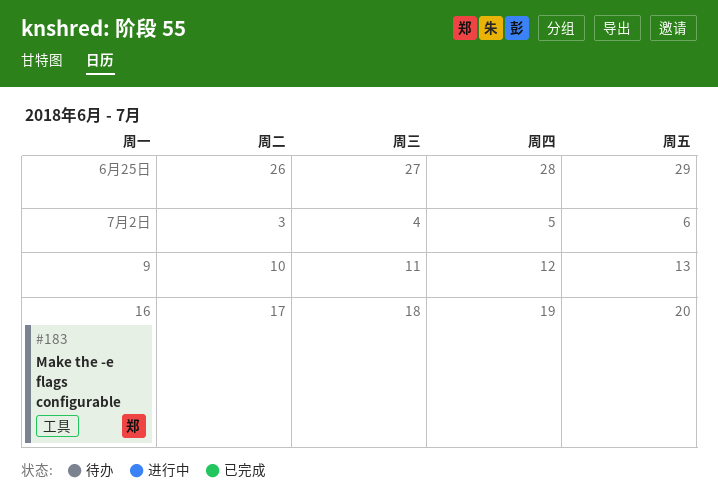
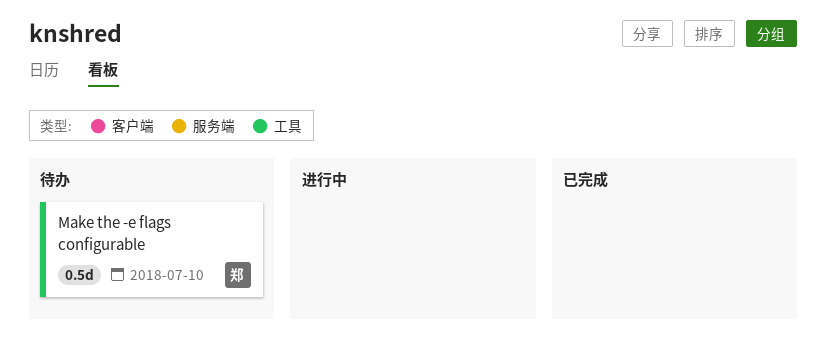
Make the -e flags configurable, due: Jul 16 -> Jul 10

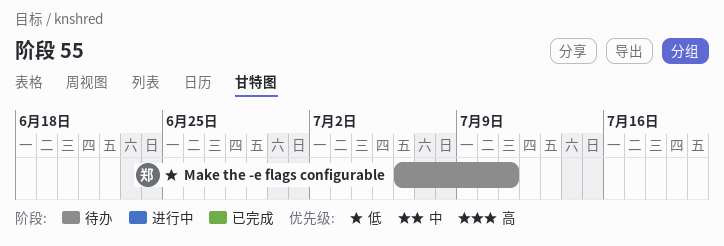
Make the -e flags configurable, due: Jul 10 -> Jul 11

